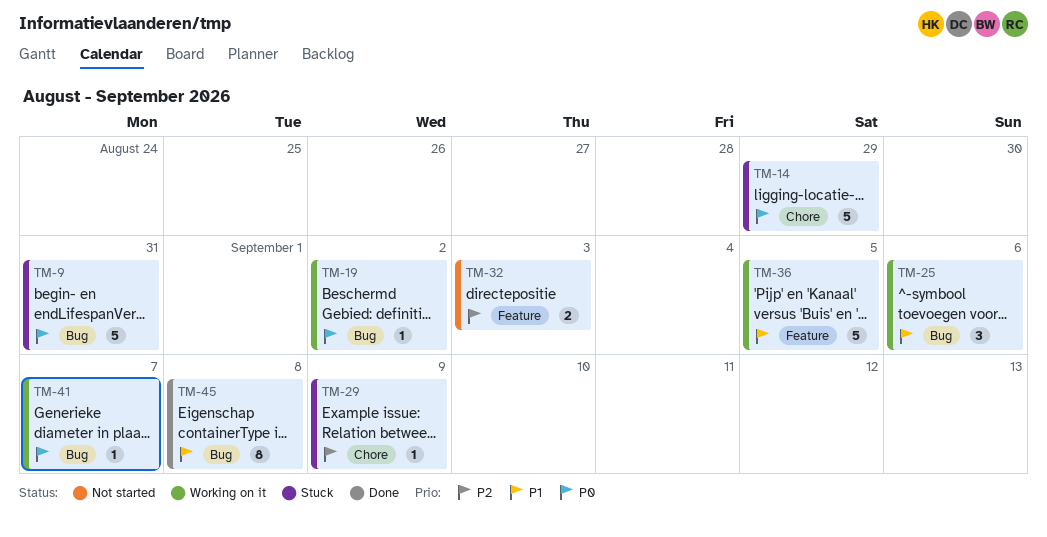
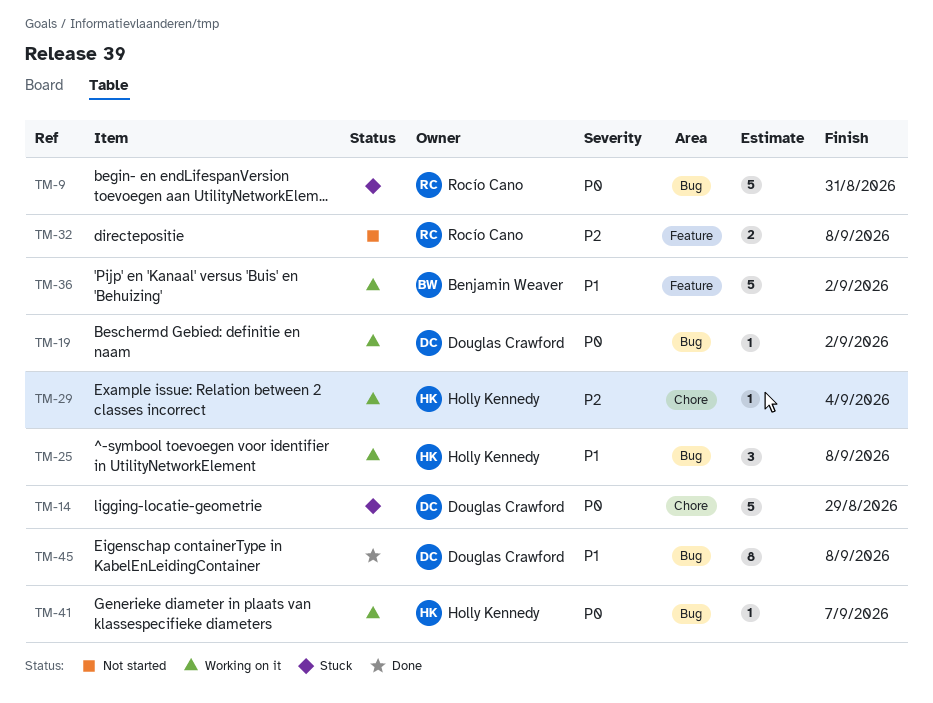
TM-25, due: Sep 6 -> Sep 8
TM-29, status: Stuck -> Working on it
TM-29, due: Sep 9 -> Sep 4
TM-32, due: Sep 3 -> Sep 8
TM-36, due: Sep 5 -> Sep 2

